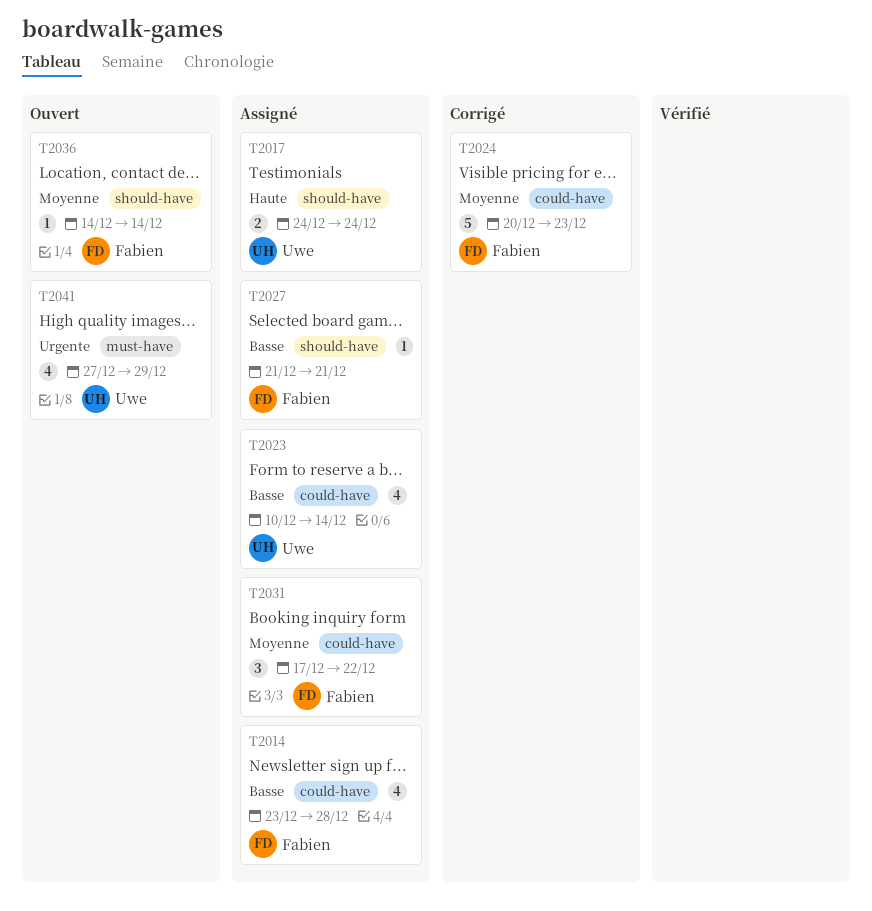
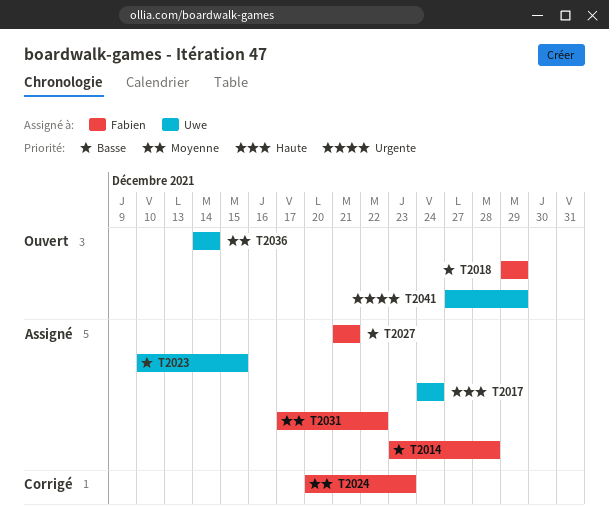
T2018: none -> present
T2023, due: Dec 14 -> Dec 15
T2036, owner: Fabien -> Uwe

